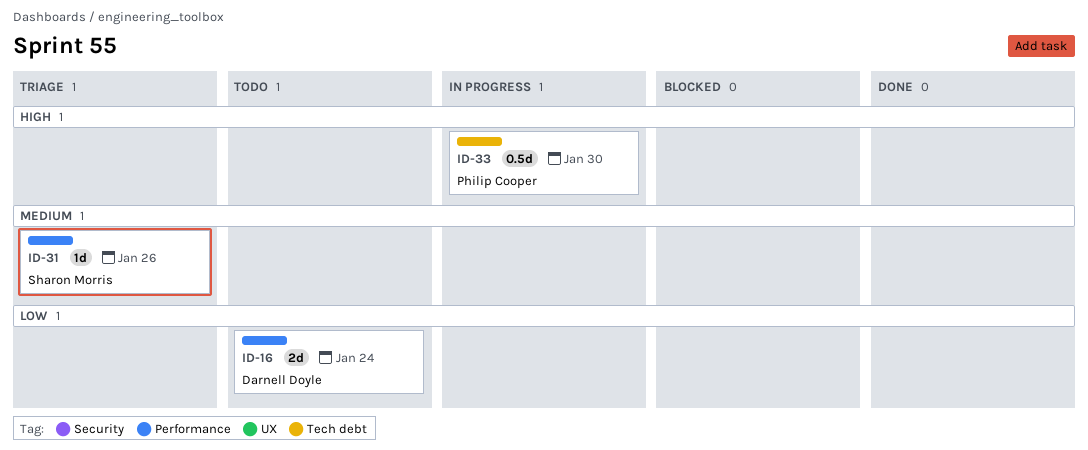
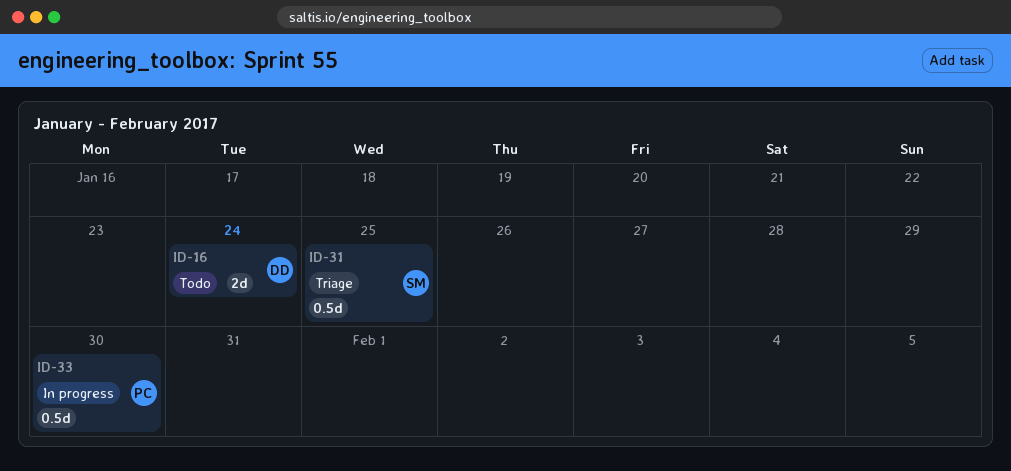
ID-31, estimate: 1d -> 0.5d
ID-31, due: Jan 26 -> Jan 25

